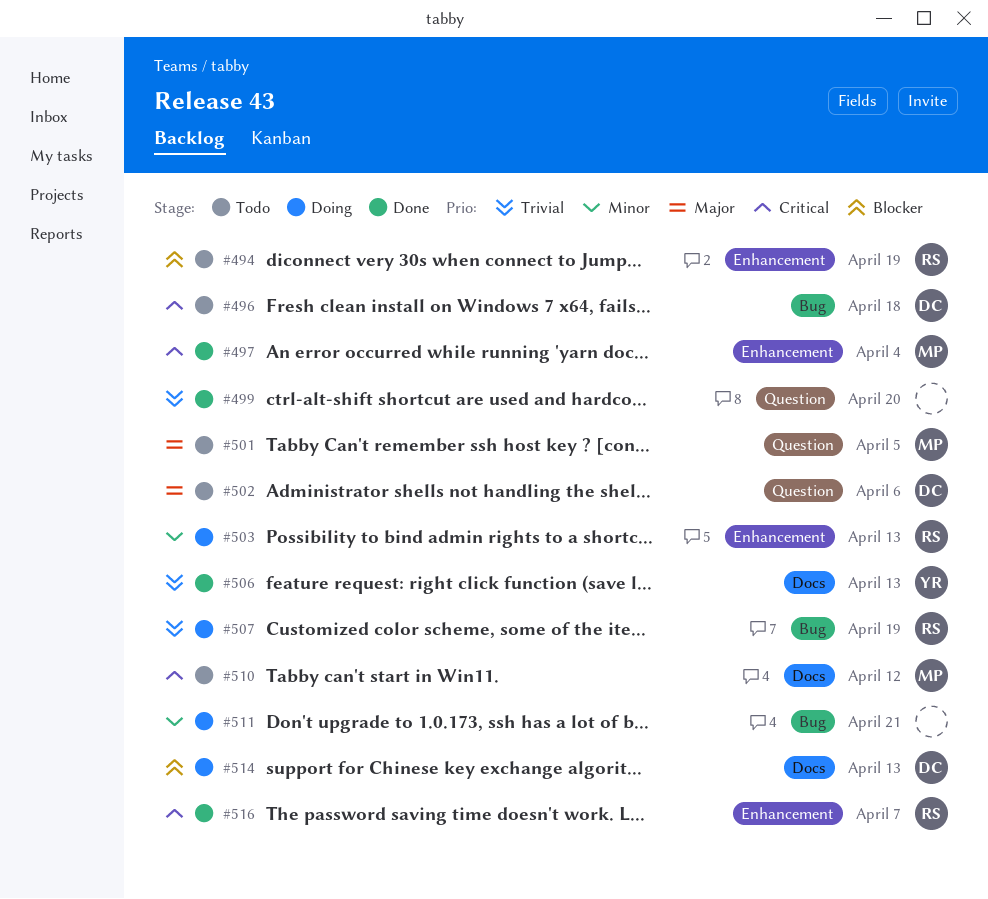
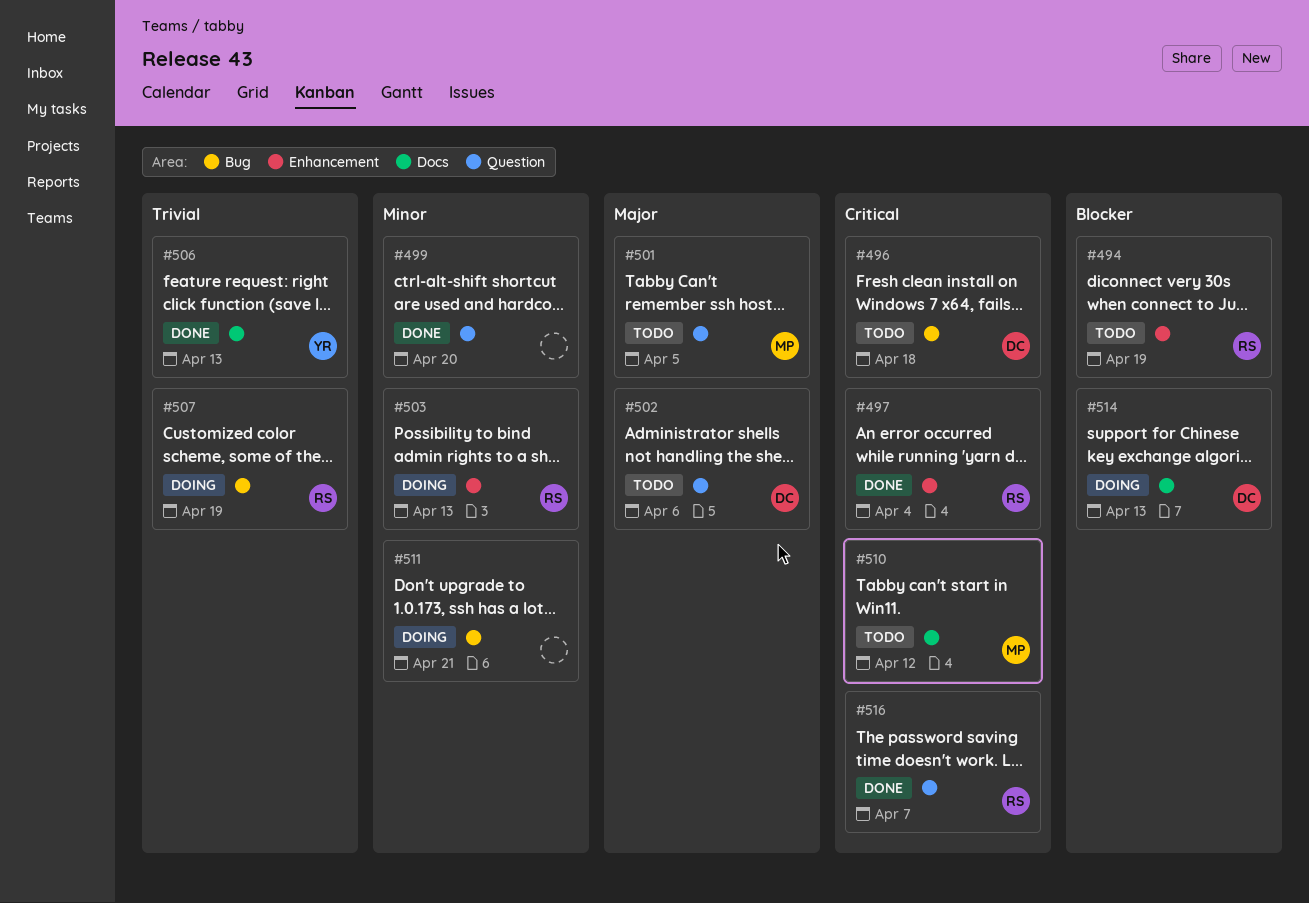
#497, owner: MP -> RS
#499, priority: Trivial -> Minor
#516, label: Enhancement -> Question

